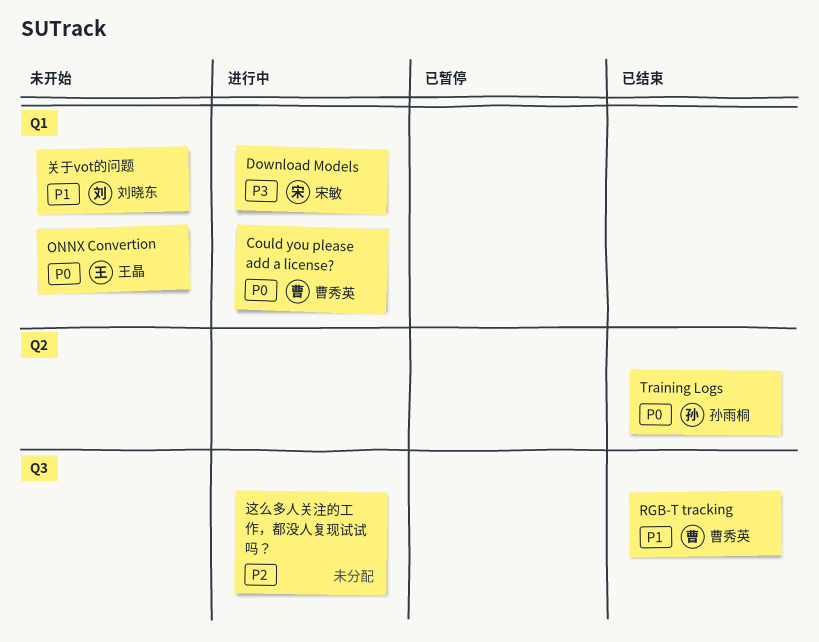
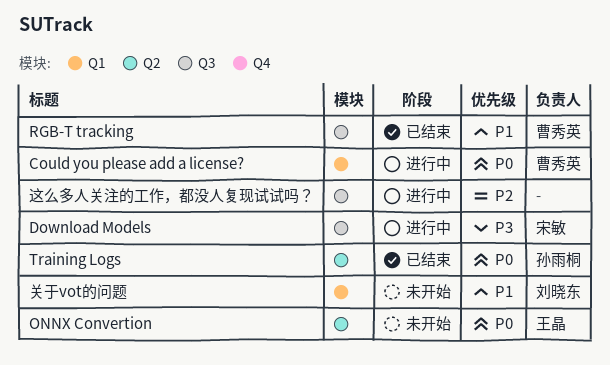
Download Models, label: Q1 -> Q3
ONNX Convertion, label: Q1 -> Q2

